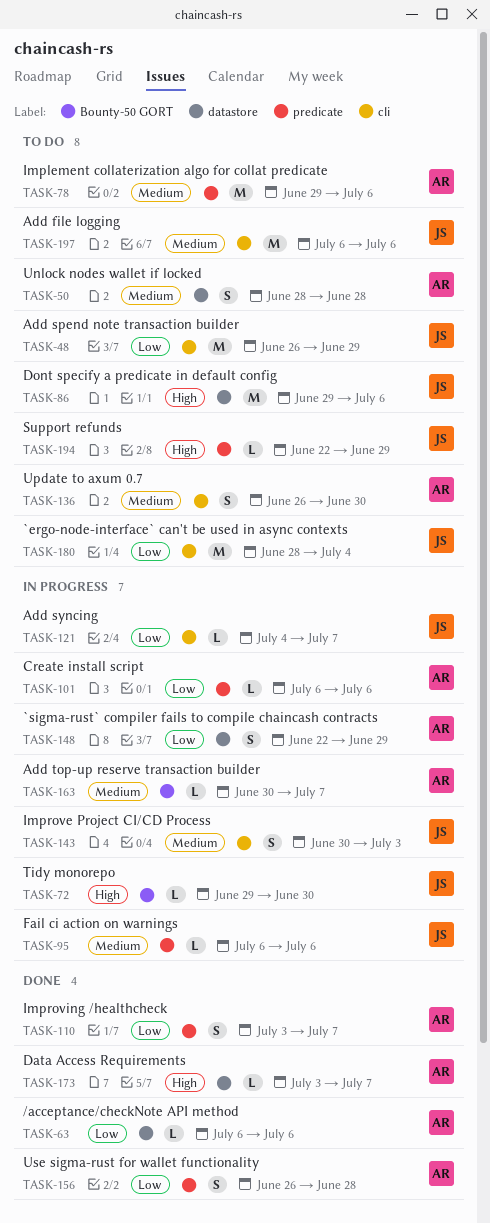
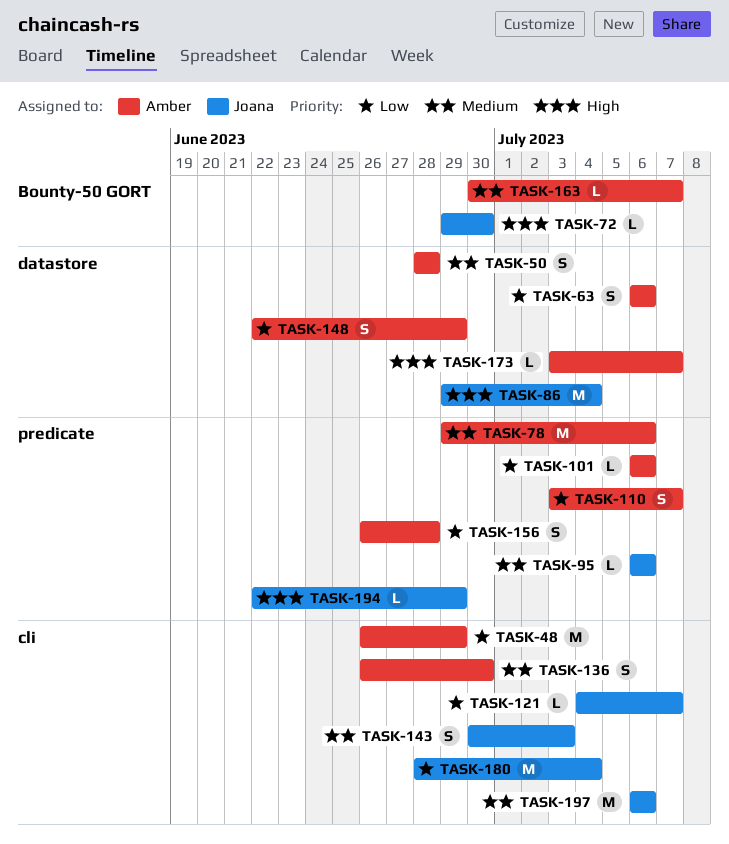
TASK-48, owner: Joana -> Amber
TASK-63, estimate: L -> S
TASK-86, due: Jul 6 -> Jul 4

